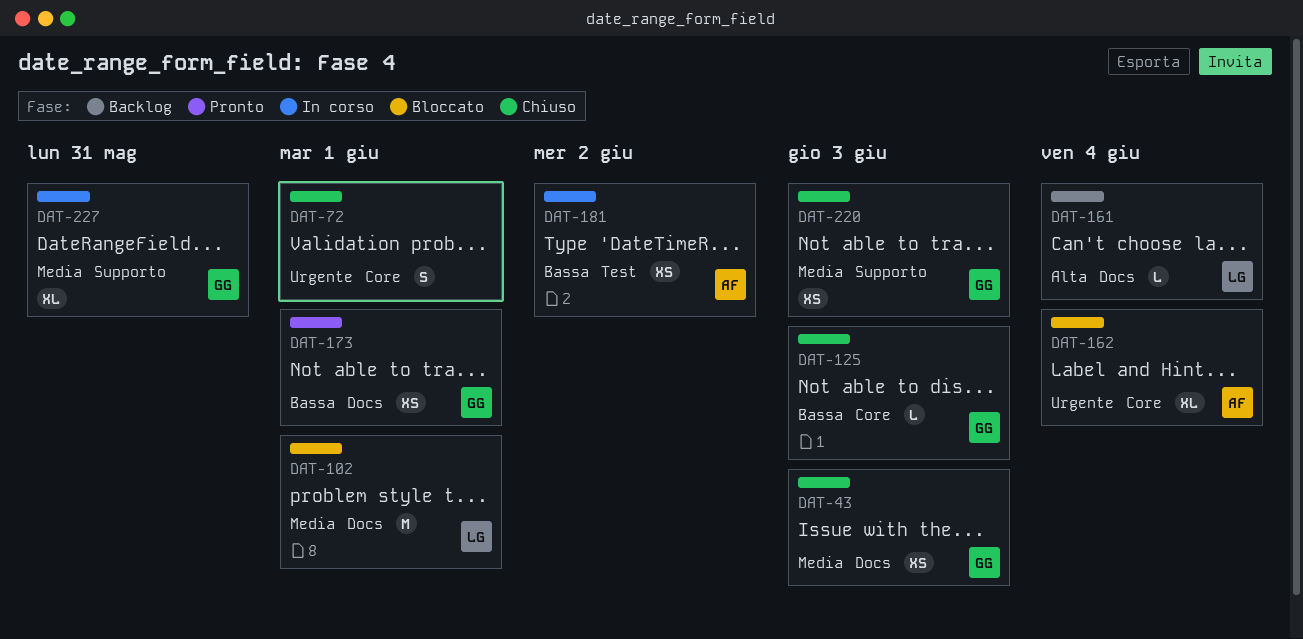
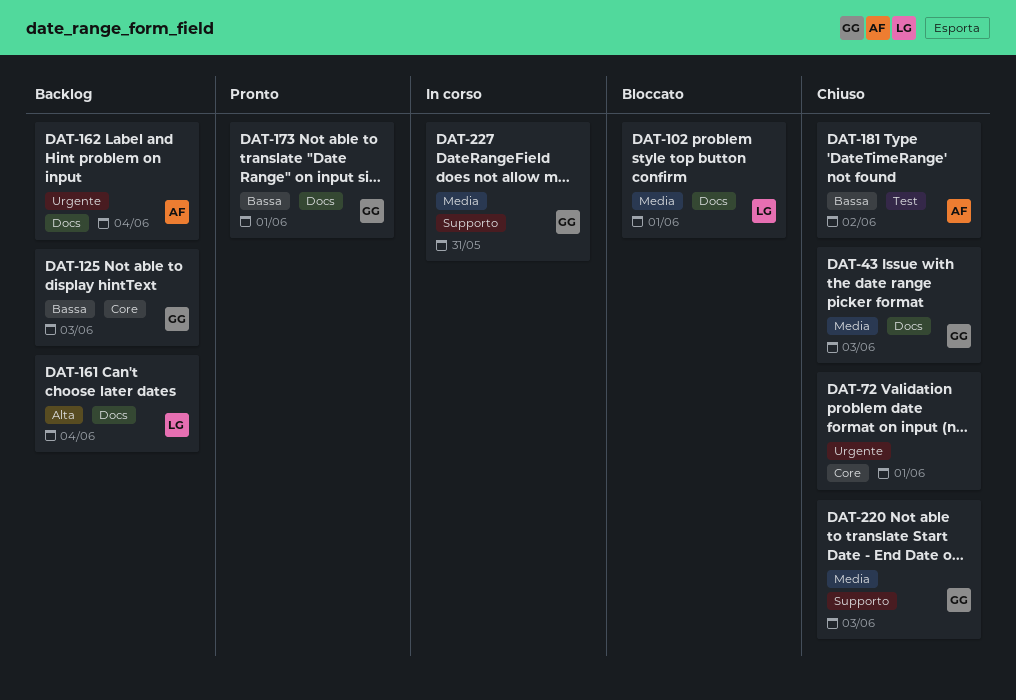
DAT-125, status: Chiuso -> Backlog
DAT-162, status: Bloccato -> Backlog
DAT-162, label: Core -> Docs
DAT-181, status: In corso -> Chiuso

